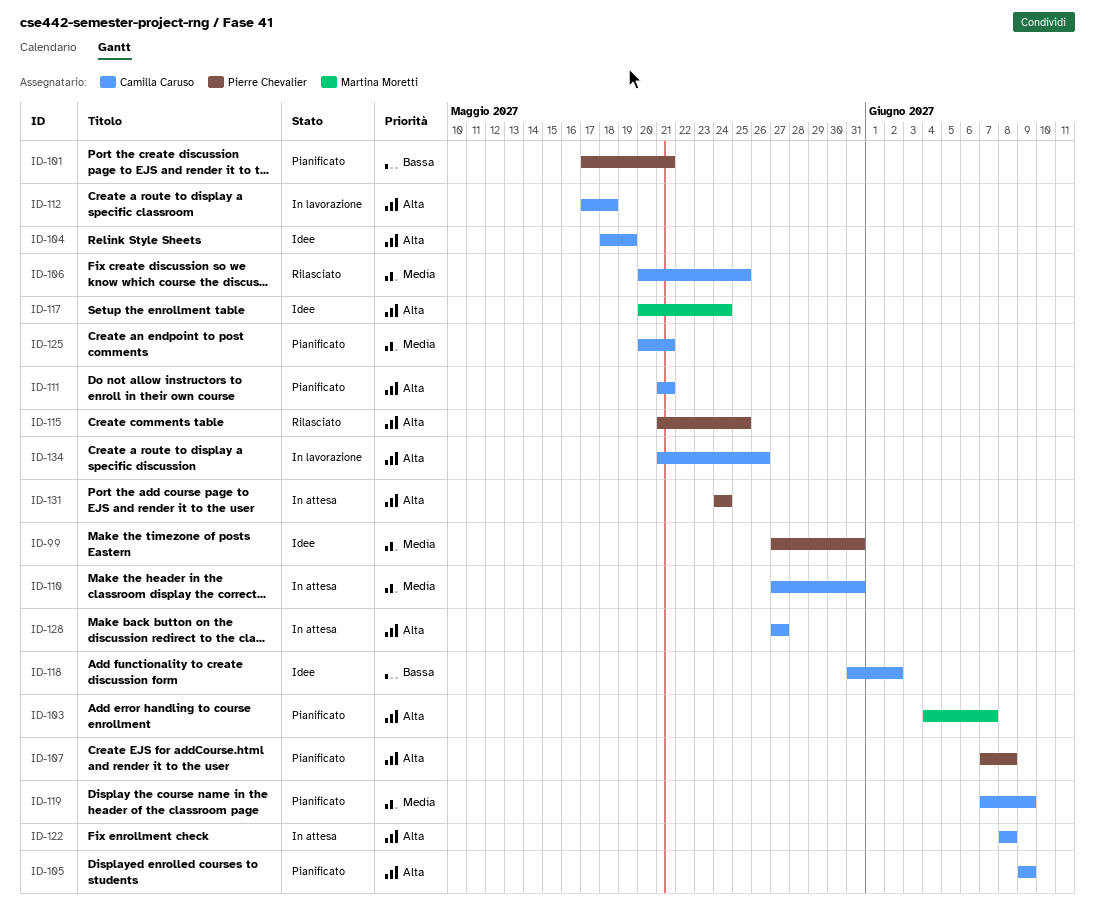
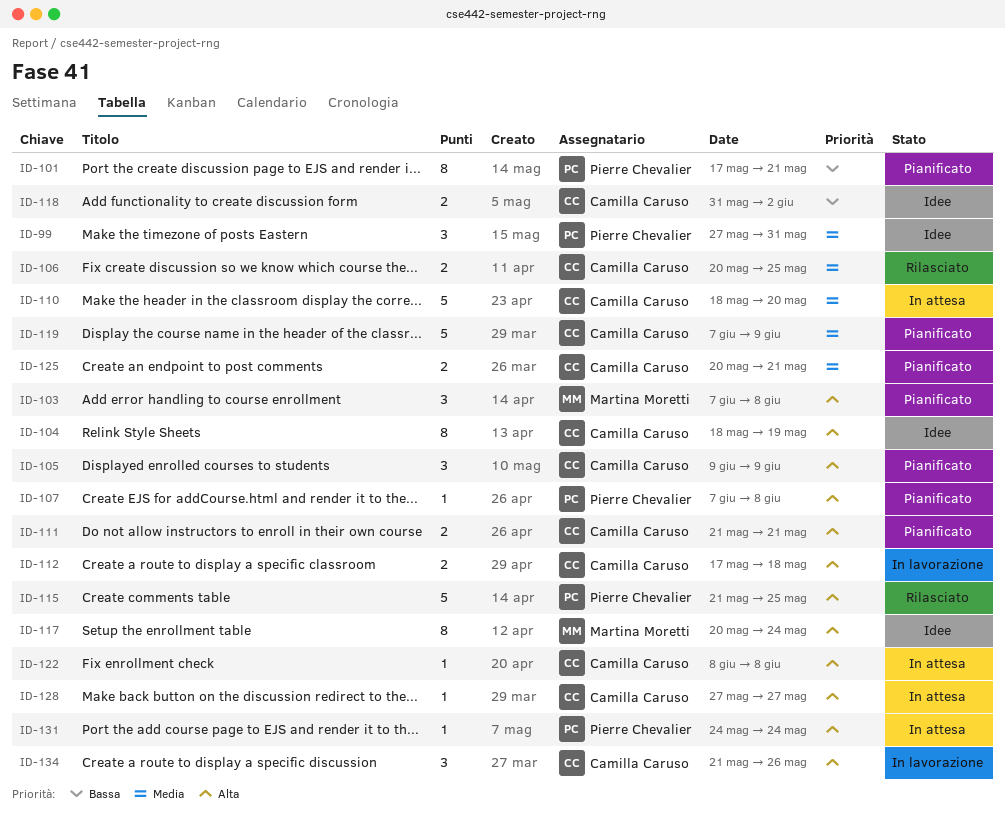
ID-103, start: Jun 4 -> Jun 7
ID-103, due: Jun 7 -> Jun 8
ID-110, start: May 27 -> May 18
ID-110, due: May 31 -> May 20

